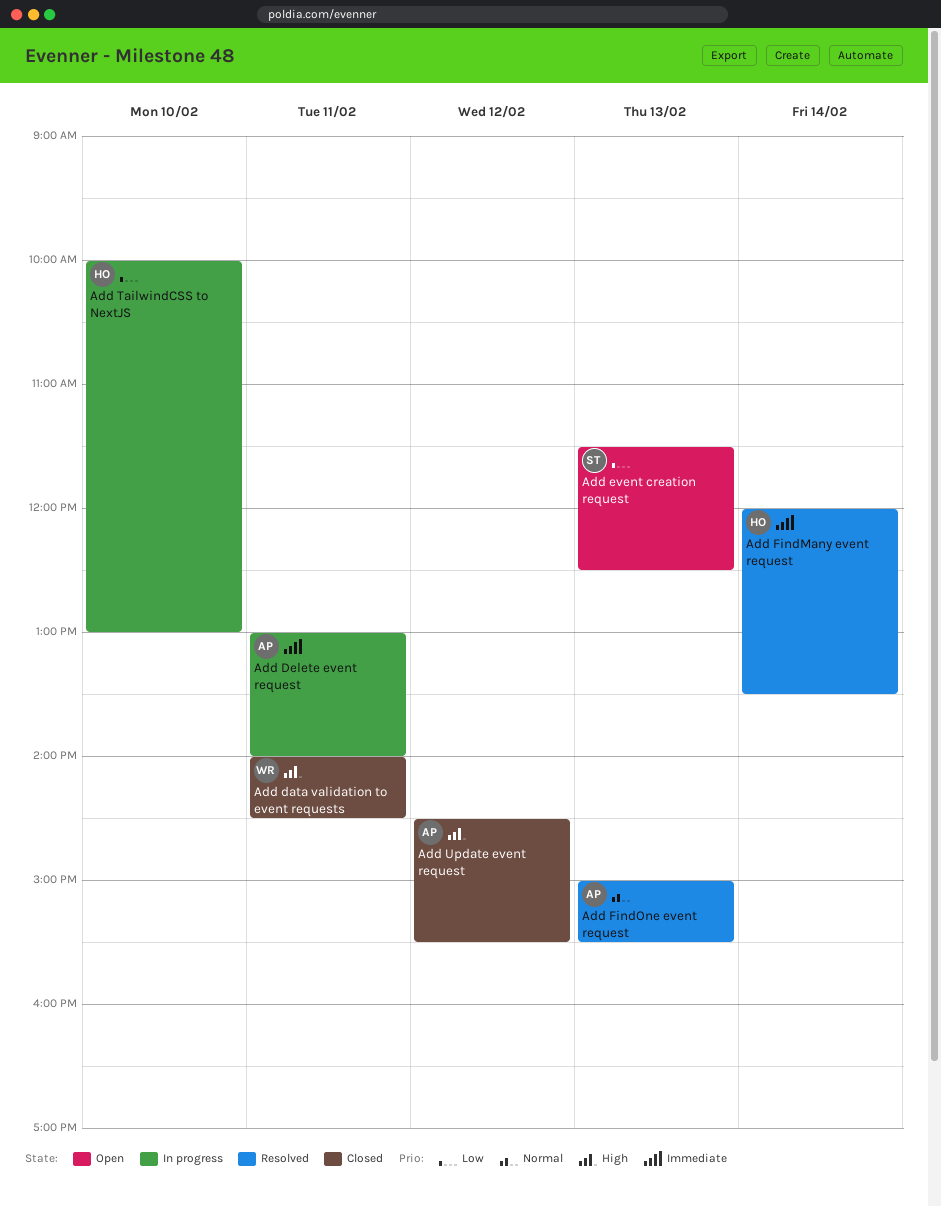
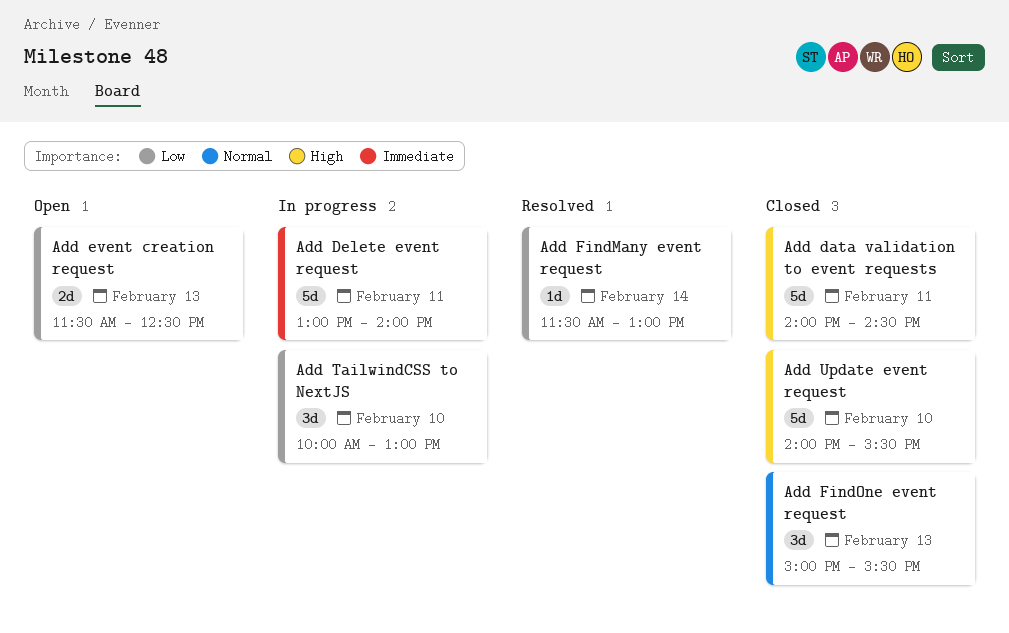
Add FindMany event request, priority: Immediate -> Low
Add FindMany event request, begins: 12:00 -> 11:30
Add FindMany event request, ends: 13:30 -> 13:00
Add FindOne event request, status: Resolved -> Closed
Add Update event request, day: Feb 12 -> Feb 10
Add Update event request, begins: 14:30 -> 14:00

